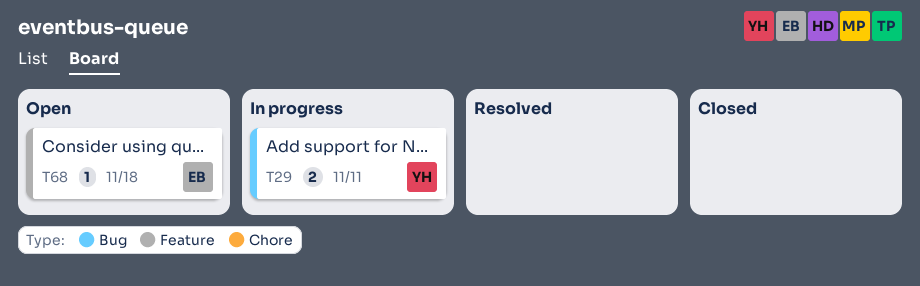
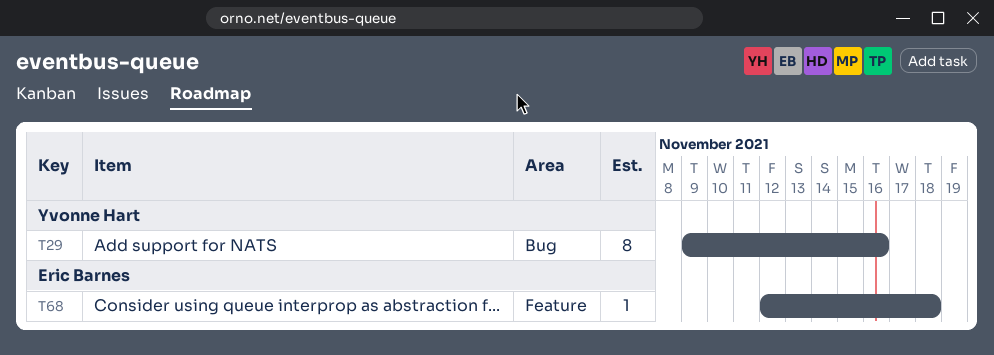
T29, estimate: 2 -> 8
T29, due: Nov 11 -> Nov 16

